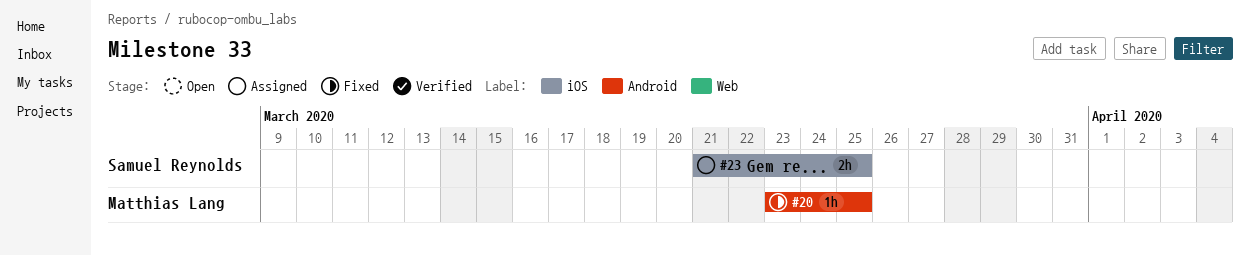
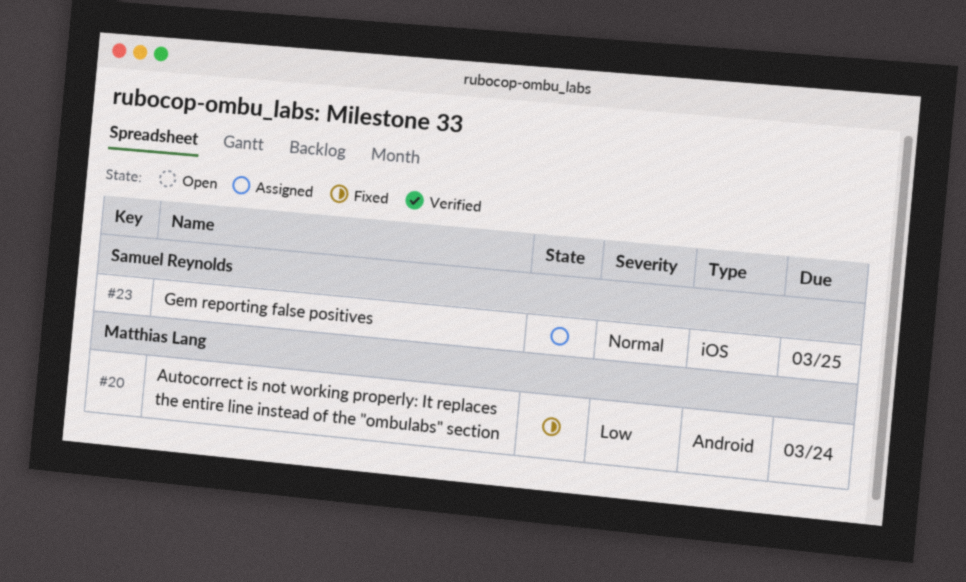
#20, due: Mar 25 -> Mar 24

